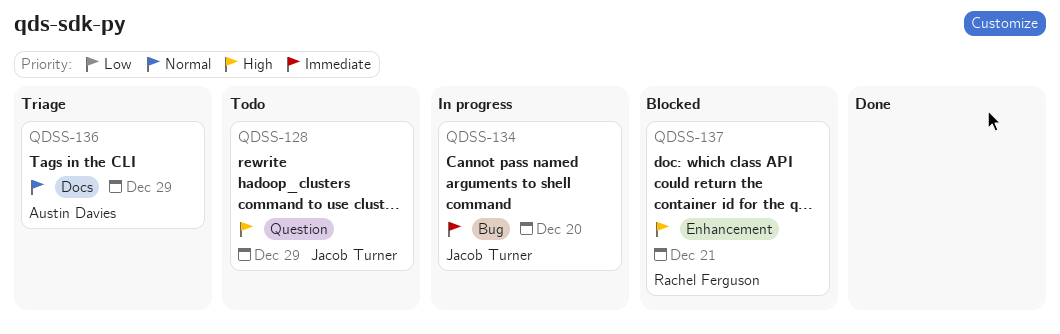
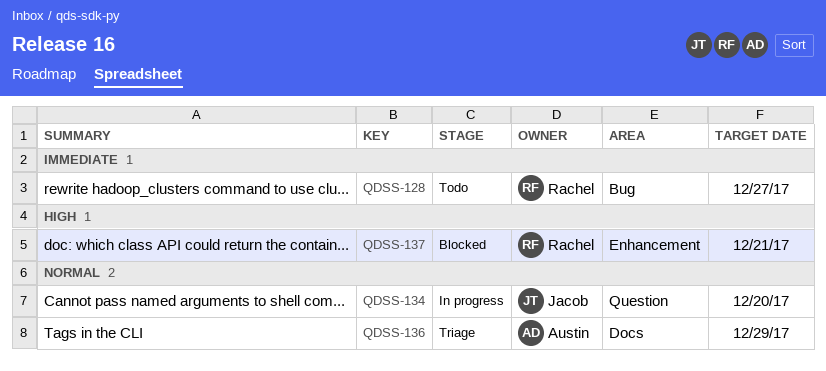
QDSS-128, owner: Jacob Turner -> Rachel Ferguson
QDSS-128, priority: High -> Immediate
QDSS-128, label: Question -> Bug
QDSS-128, due: Dec 29 -> Dec 27
QDSS-134, priority: Immediate -> Normal
QDSS-134, label: Bug -> Question

